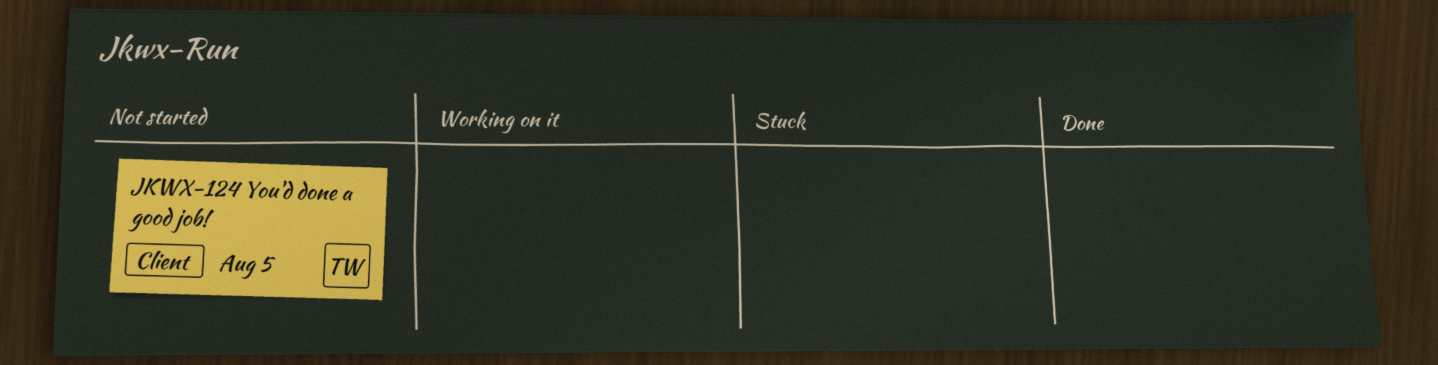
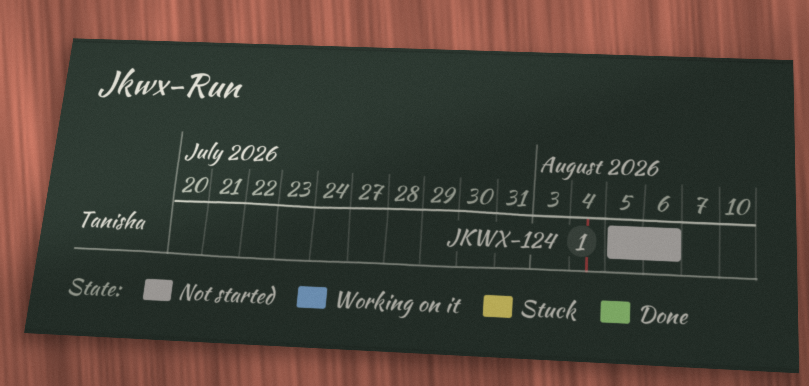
JKWX-124, due: Aug 5 -> Aug 6

